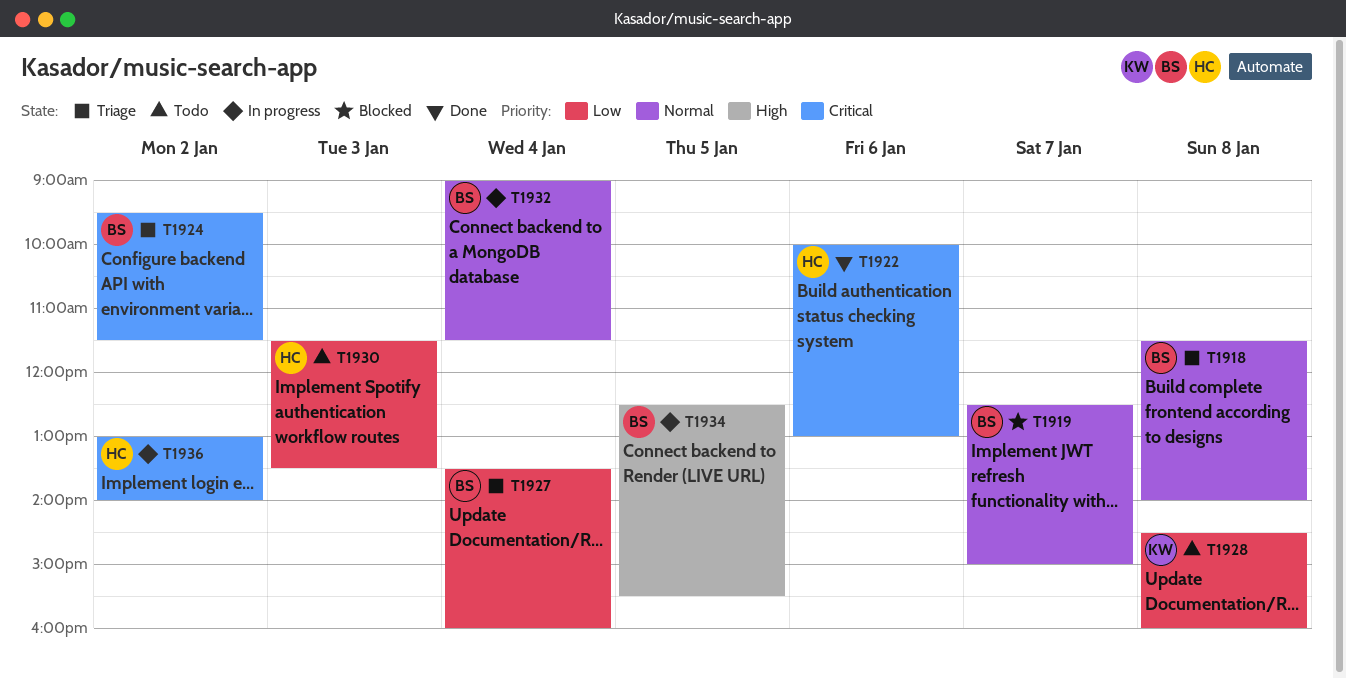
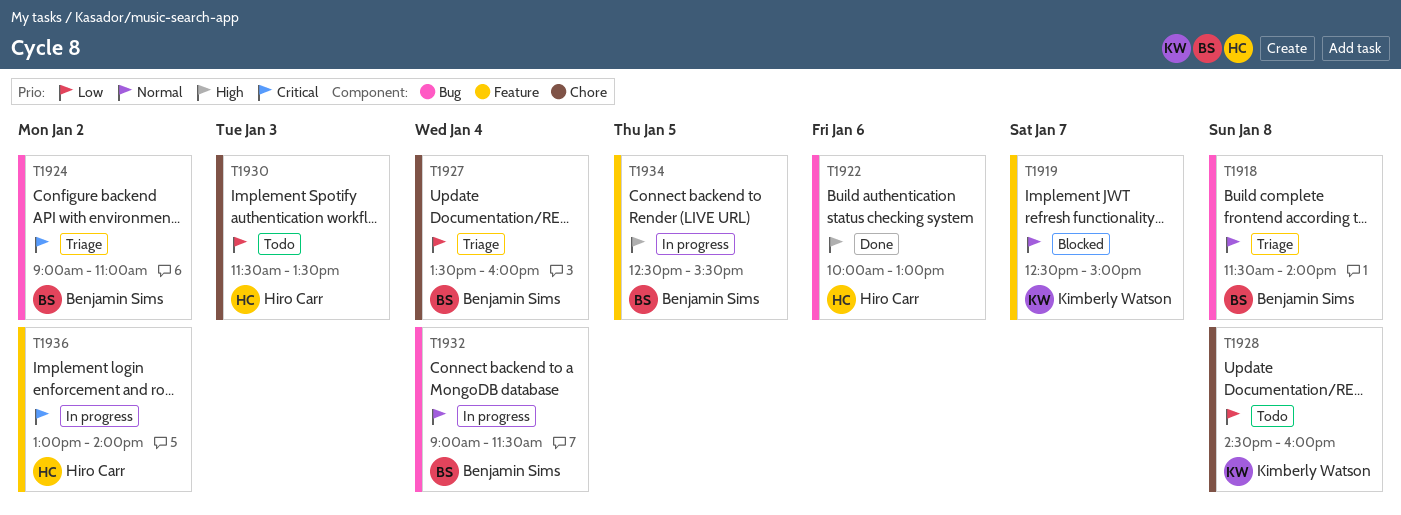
T1919, owner: Benjamin Sims -> Kimberly Watson
T1922, priority: Critical -> High
T1924, begins: 09:30 -> 09:00
T1924, ends: 11:30 -> 11:00

